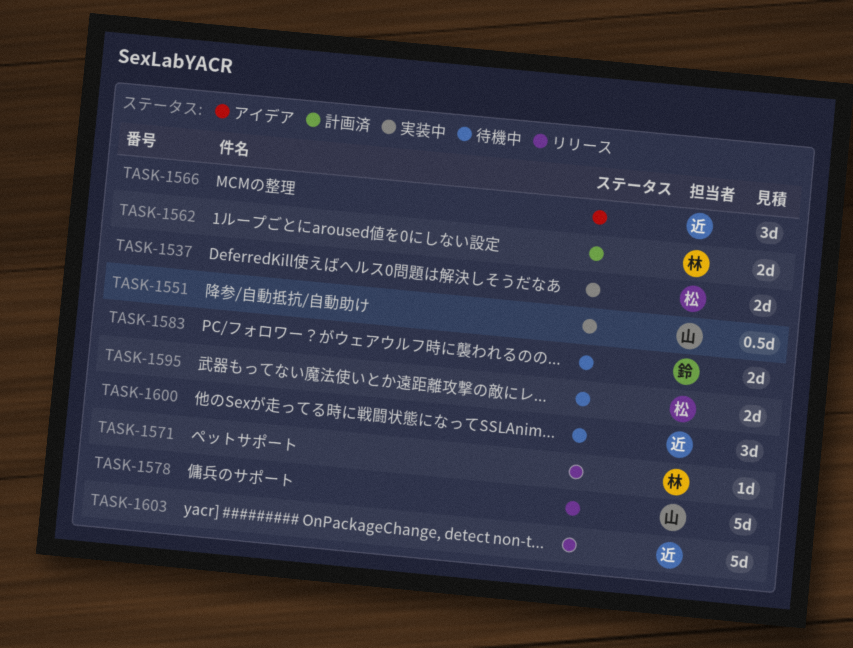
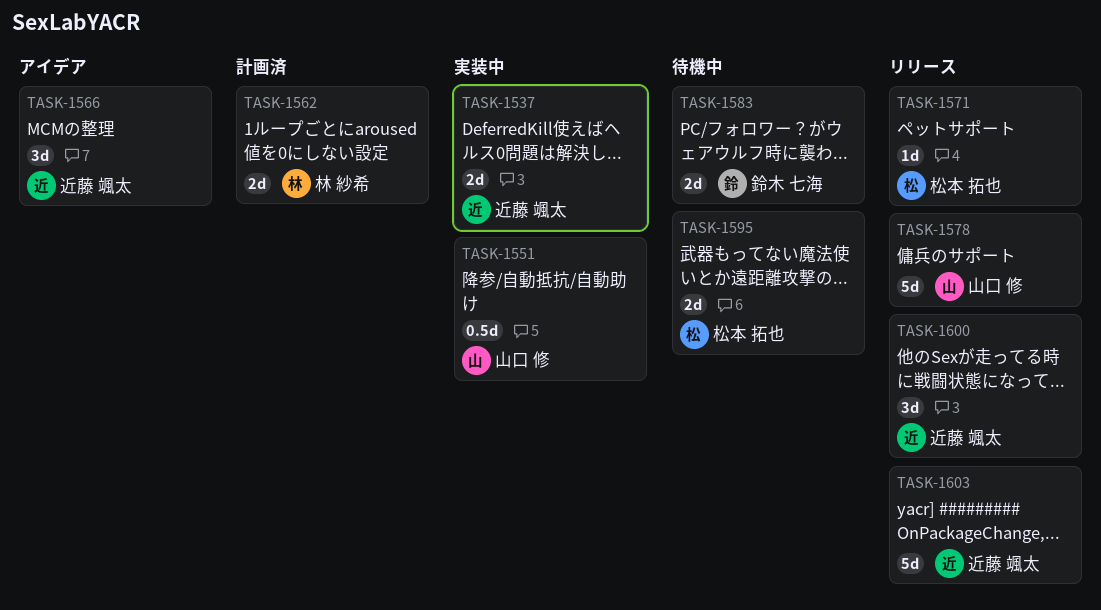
TASK-1537, owner: 松本 拓也 -> 近藤 颯太
TASK-1571, owner: 林 紗希 -> 松本 拓也
TASK-1600, status: 待機中 -> リリース

